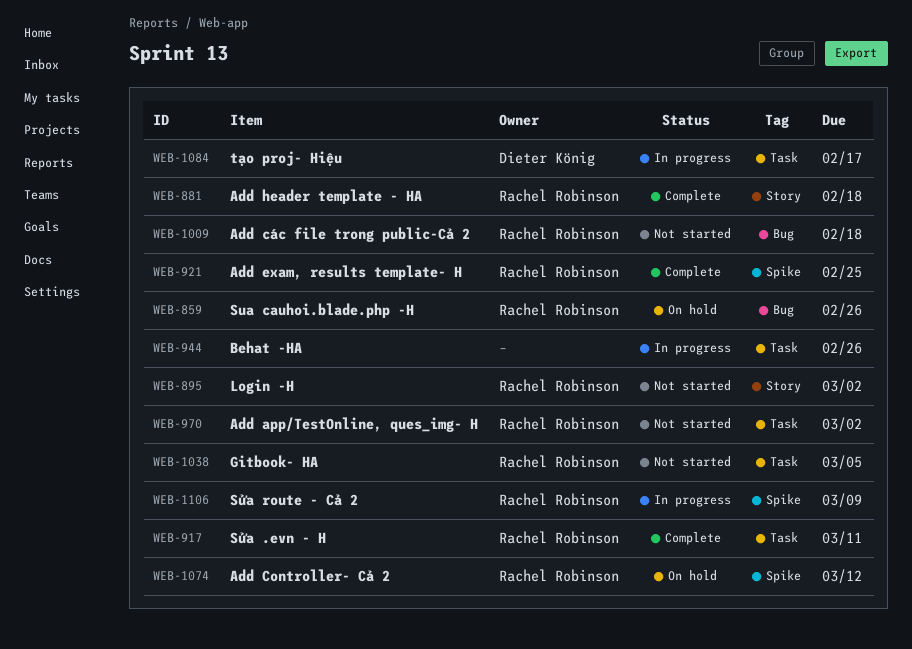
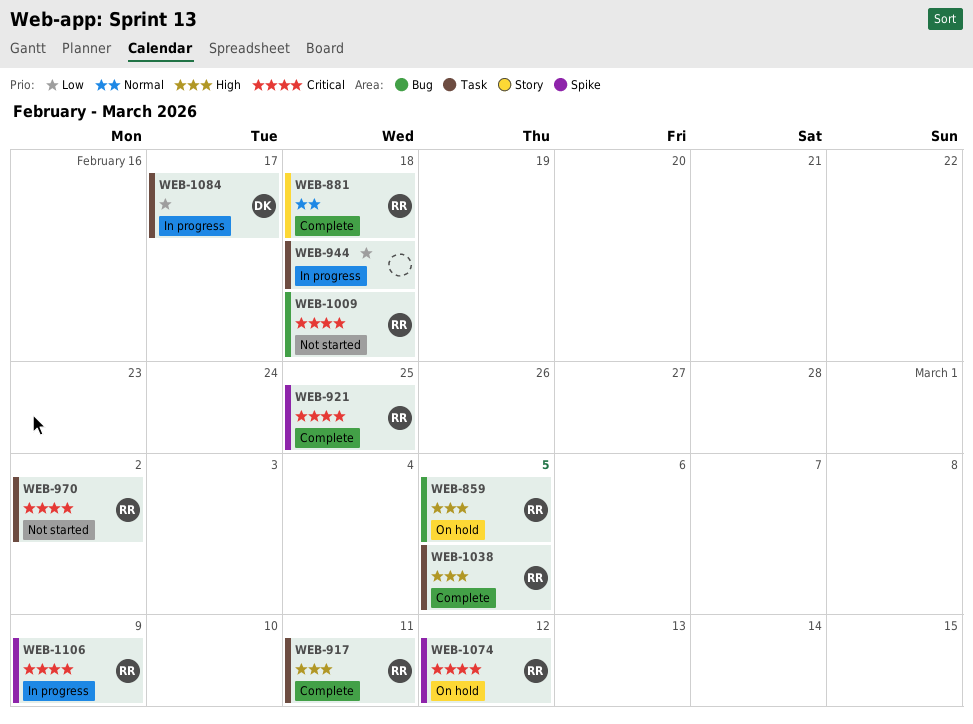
WEB-859, due: Feb 26 -> Mar 5
WEB-895: present -> none
WEB-944, due: Feb 26 -> Feb 18
WEB-1038, status: Not started -> Complete

